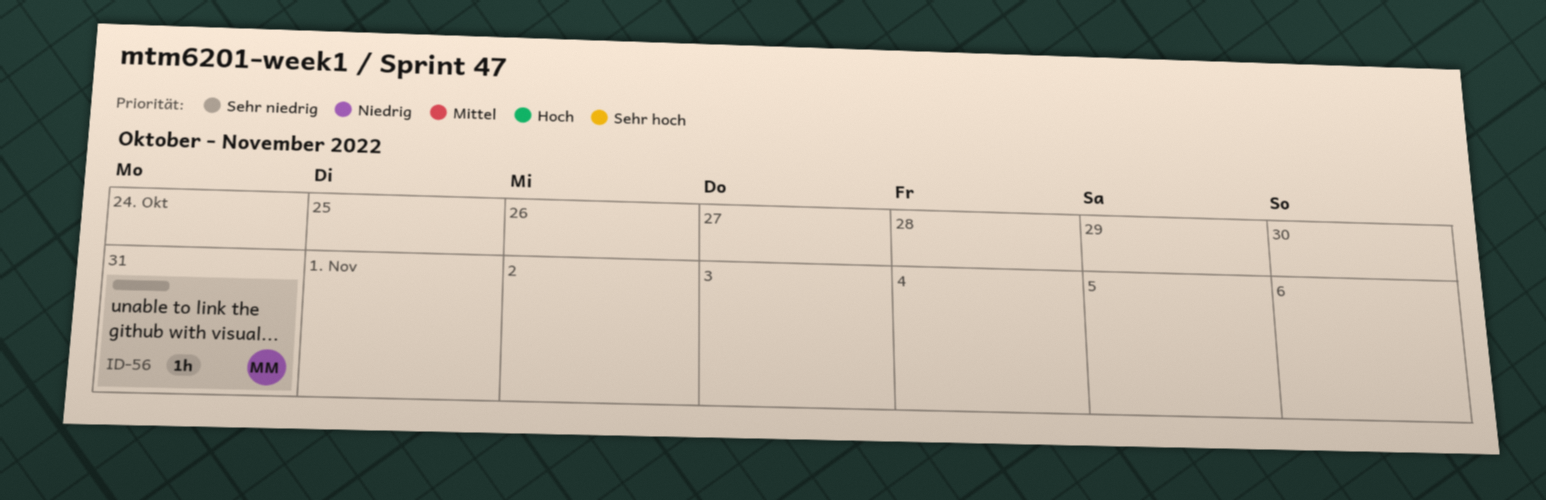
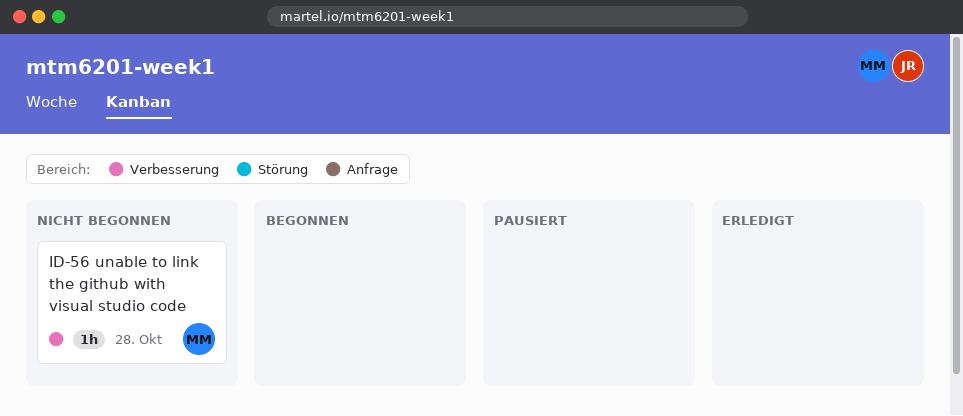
ID-56, due: Oct 31 -> Oct 28

